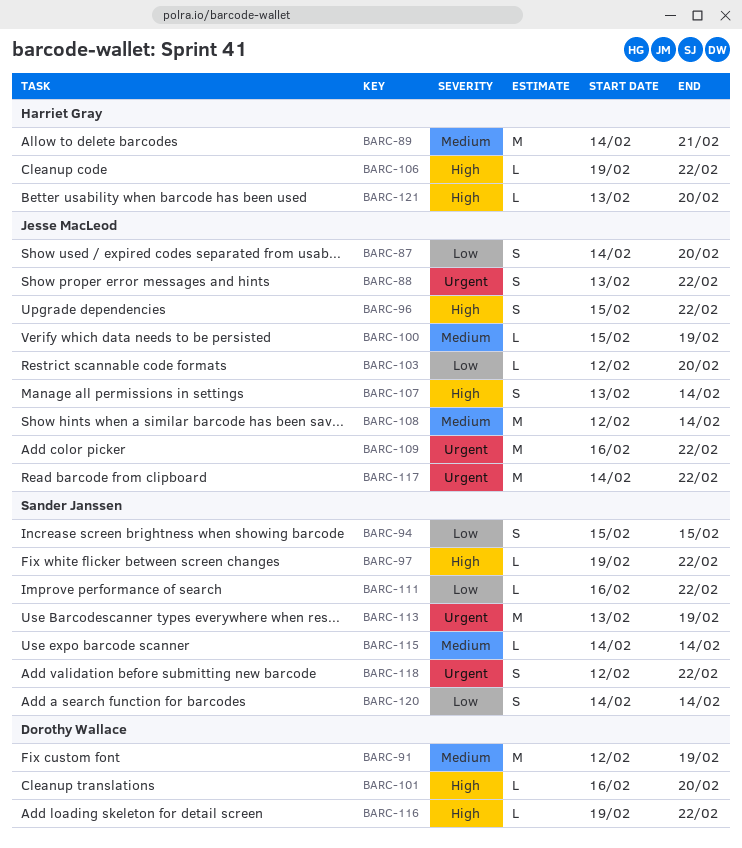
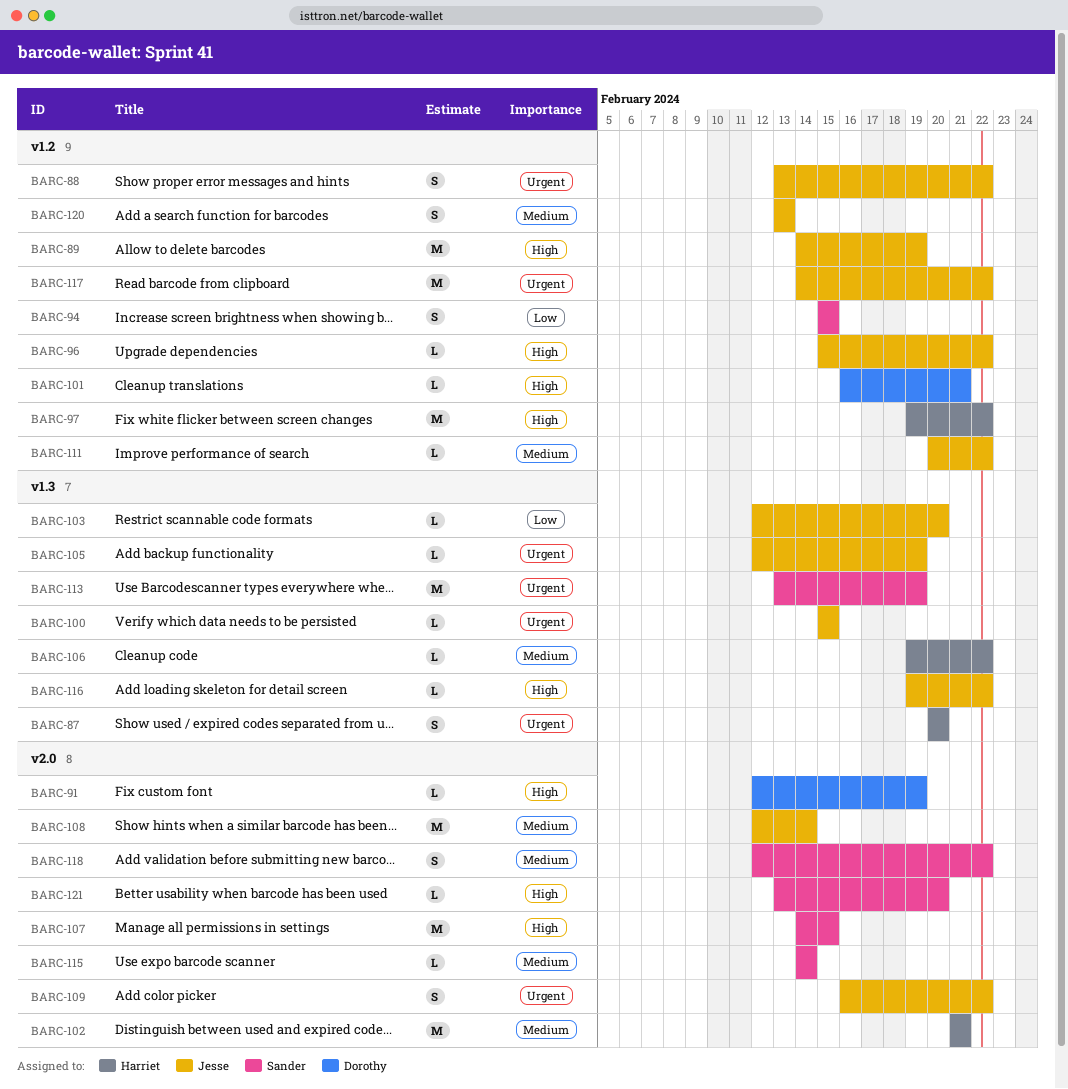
BARC-87, owner: Jesse MacLeod -> Harriet Gray
BARC-87, priority: Low -> Urgent
BARC-87, start: Feb 14 -> Feb 20
BARC-89, owner: Harriet Gray -> Jesse MacLeod
BARC-89, priority: Medium -> High
BARC-89, due: Feb 21 -> Feb 19
BARC-91, priority: Medium -> High
BARC-91, estimate: M -> L
BARC-96, estimate: S -> L
BARC-97, owner: Sander Janssen -> Harriet Gray
BARC-97, estimate: L -> M
BARC-100, priority: Medium -> Urgent
BARC-100, due: Feb 19 -> Feb 15
BARC-101, due: Feb 20 -> Feb 21
BARC-102: none -> present
BARC-105: none -> present
BARC-106, priority: High -> Medium
BARC-107, owner: Jesse MacLeod -> Sander Janssen
BARC-107, estimate: S -> M
BARC-107, start: Feb 13 -> Feb 14
BARC-107, due: Feb 14 -> Feb 15
BARC-109, estimate: M -> S
BARC-111, owner: Sander Janssen -> Jesse MacLeod
BARC-111, priority: Low -> Medium
BARC-111, start: Feb 16 -> Feb 20
BARC-116, owner: Dorothy Wallace -> Jesse MacLeod
BARC-118, priority: Urgent -> Medium
BARC-120, owner: Sander Janssen -> Jesse MacLeod
BARC-120, priority: Low -> Medium
BARC-120, start: Feb 14 -> Feb 13
BARC-120, due: Feb 14 -> Feb 13
BARC-121, owner: Harriet Gray -> Sander Janssen

